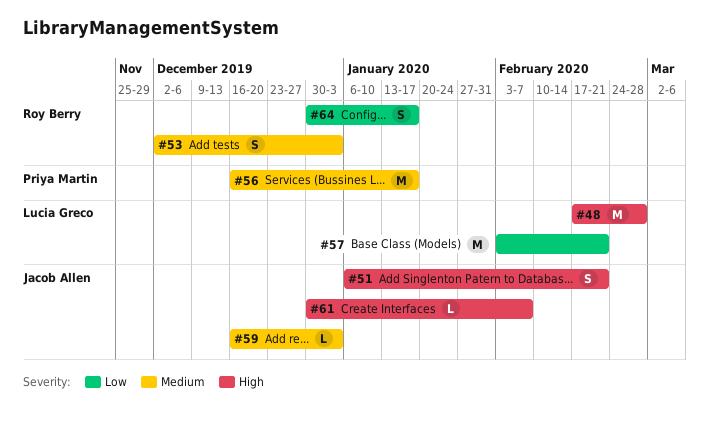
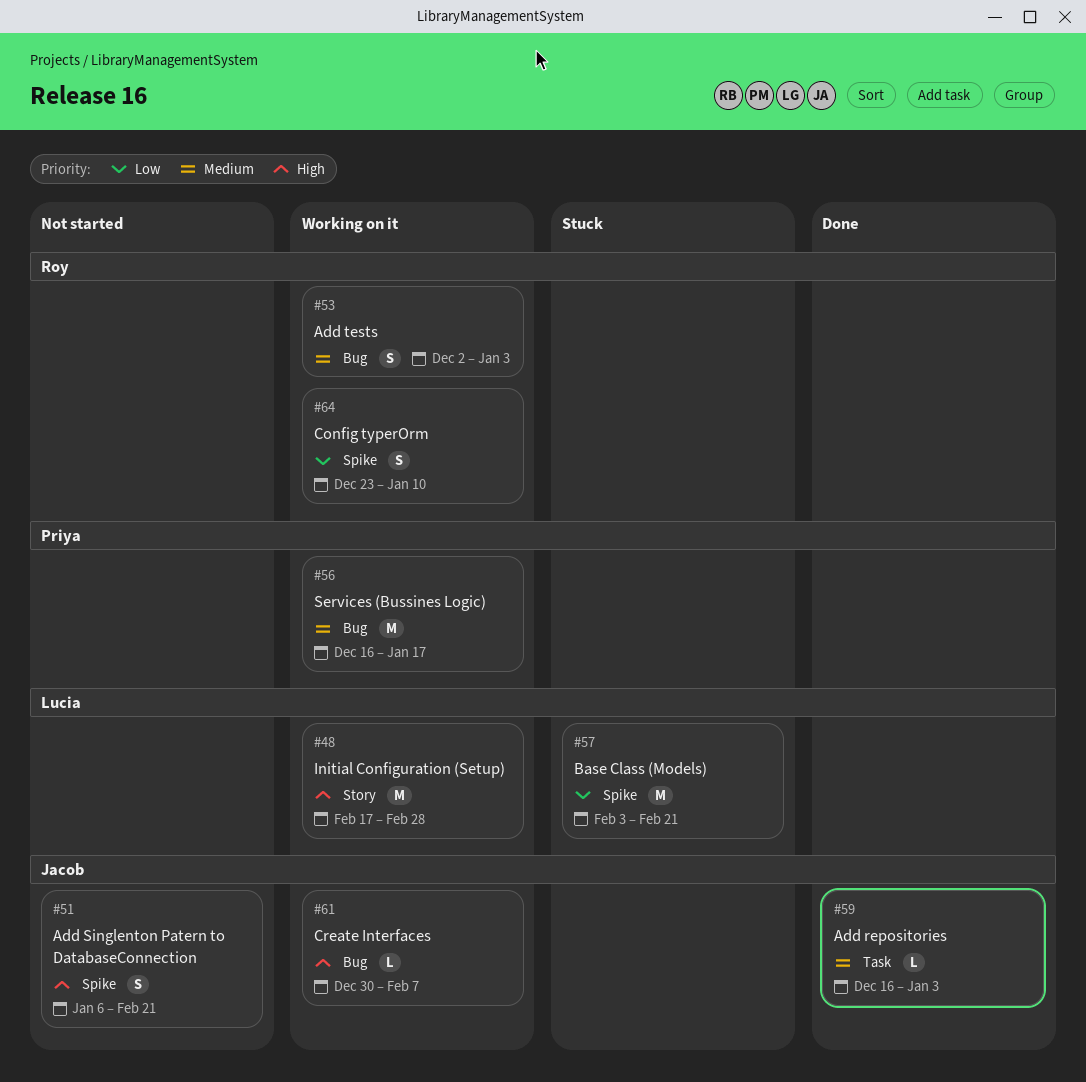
#64, start: Dec 30 -> Dec 23
#64, due: Jan 17 -> Jan 10

